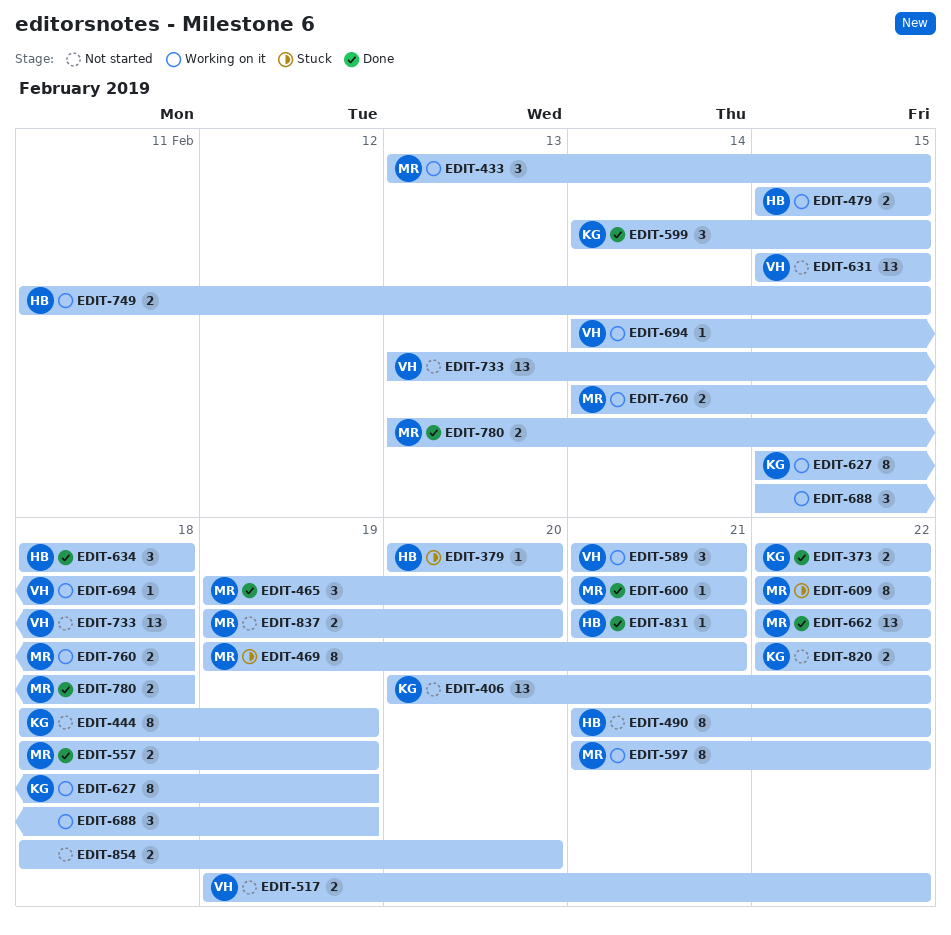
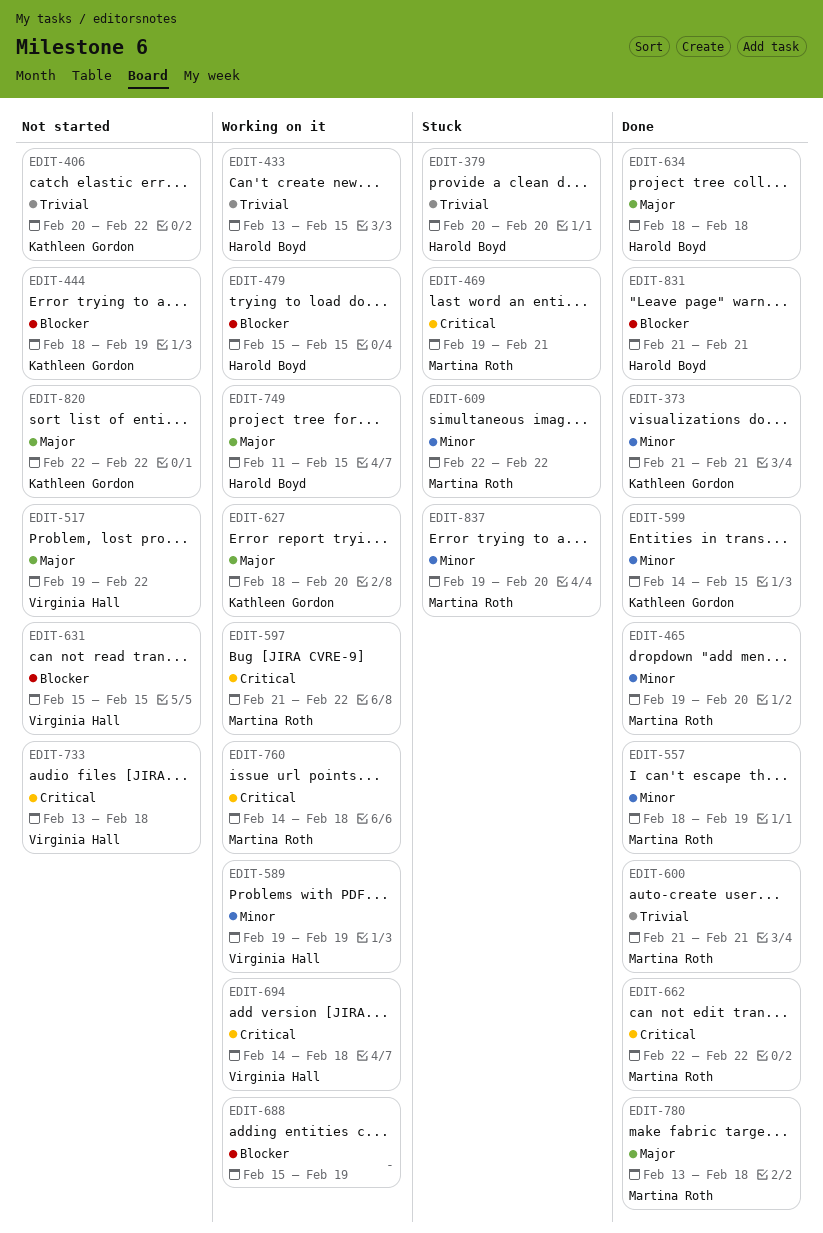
EDIT-373, start: Feb 22 -> Feb 21
EDIT-373, due: Feb 22 -> Feb 21
EDIT-433, owner: Martina Roth -> Harold Boyd
EDIT-490: present -> none
EDIT-589, start: Feb 21 -> Feb 19
EDIT-589, due: Feb 21 -> Feb 19
EDIT-627, start: Feb 15 -> Feb 18
EDIT-627, due: Feb 19 -> Feb 20
EDIT-837, status: Not started -> Stuck
EDIT-854: present -> none

